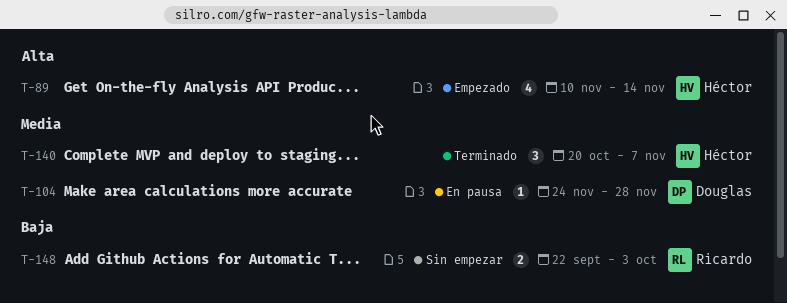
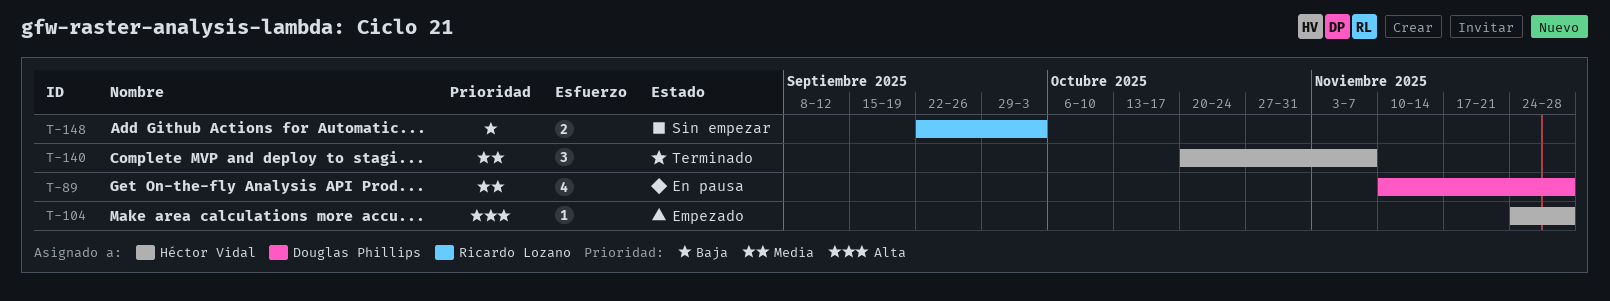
T-89, status: Empezado -> En pausa
T-89, owner: Héctor Vidal -> Douglas Phillips
T-89, priority: Alta -> Media
T-89, due: Nov 14 -> Nov 28
T-104, status: En pausa -> Empezado
T-104, owner: Douglas Phillips -> Héctor Vidal
T-104, priority: Media -> Alta

